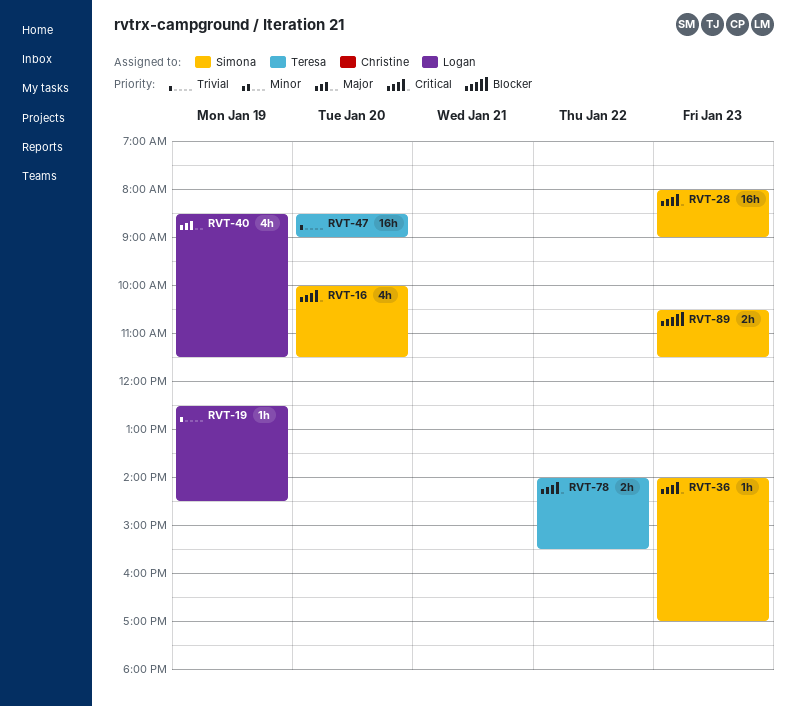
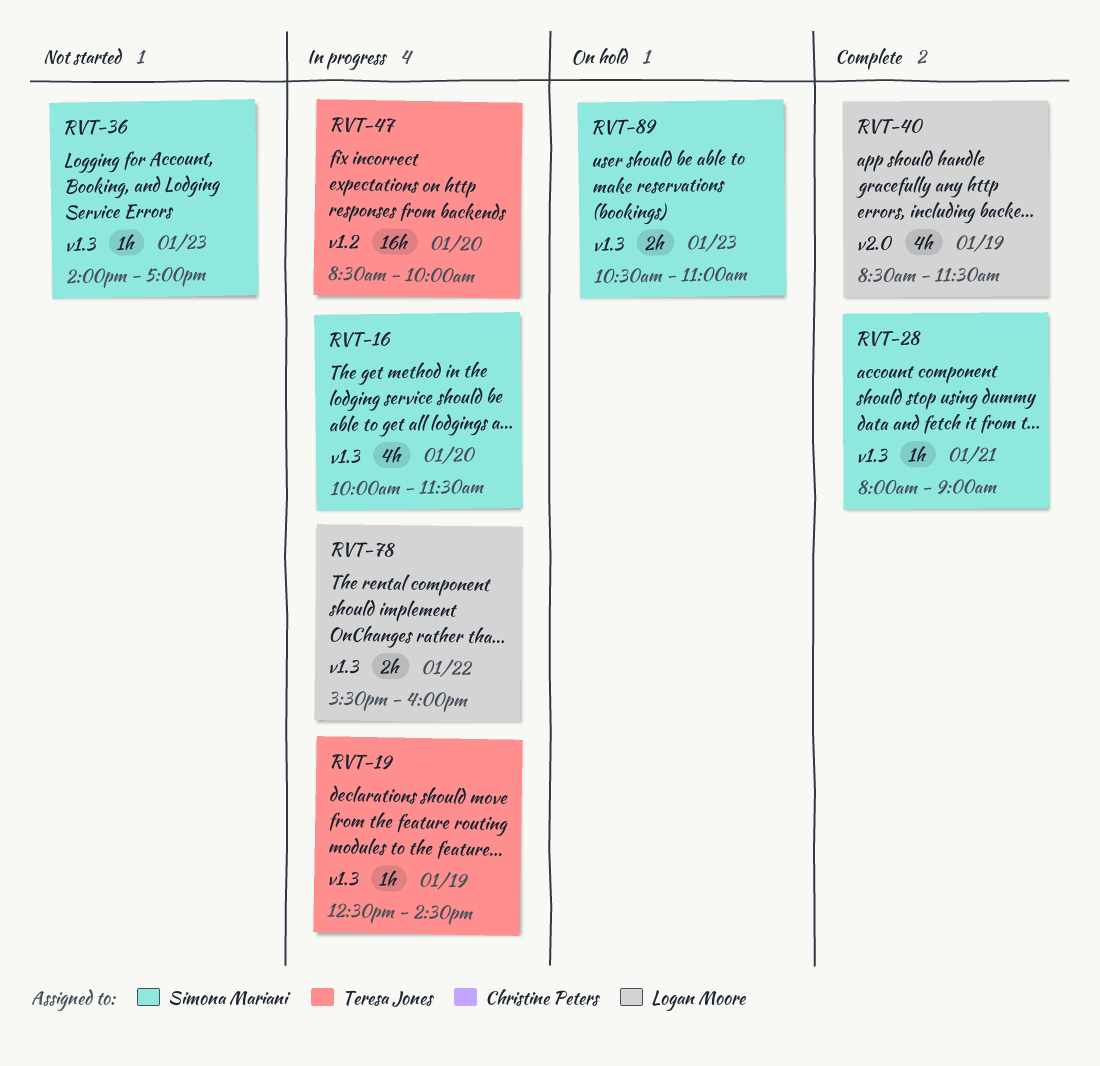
RVT-19, owner: Logan Moore -> Teresa Jones
RVT-28, estimate: 16h -> 1h
RVT-28, day: Jan 23 -> Jan 21
RVT-47, ends: 09:00 -> 10:00
RVT-78, owner: Teresa Jones -> Logan Moore
RVT-78, begins: 14:00 -> 15:30
RVT-78, ends: 15:30 -> 16:00
RVT-89, ends: 11:30 -> 11:00

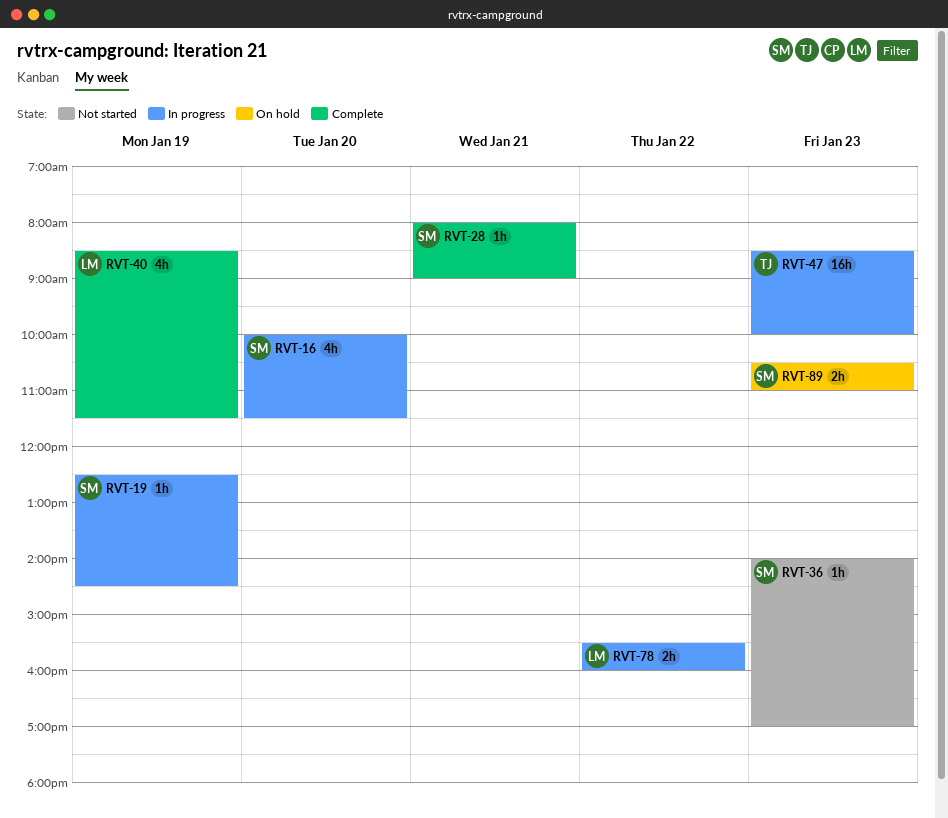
RVT-19, owner: Teresa Jones -> Simona Mariani
RVT-47, day: Jan 20 -> Jan 23

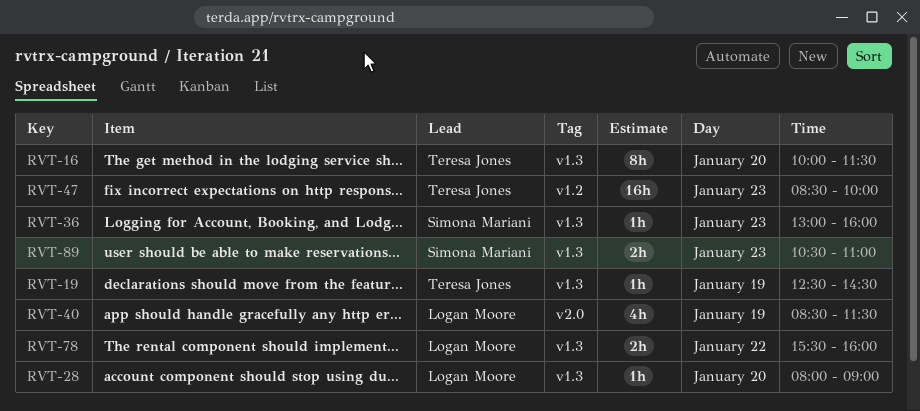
RVT-16, owner: Simona Mariani -> Teresa Jones
RVT-16, estimate: 4h -> 8h
RVT-19, owner: Simona Mariani -> Teresa Jones
RVT-28, owner: Simona Mariani -> Logan Moore
RVT-28, day: Jan 21 -> Jan 20
RVT-36, begins: 14:00 -> 13:00
RVT-36, ends: 17:00 -> 16:00

